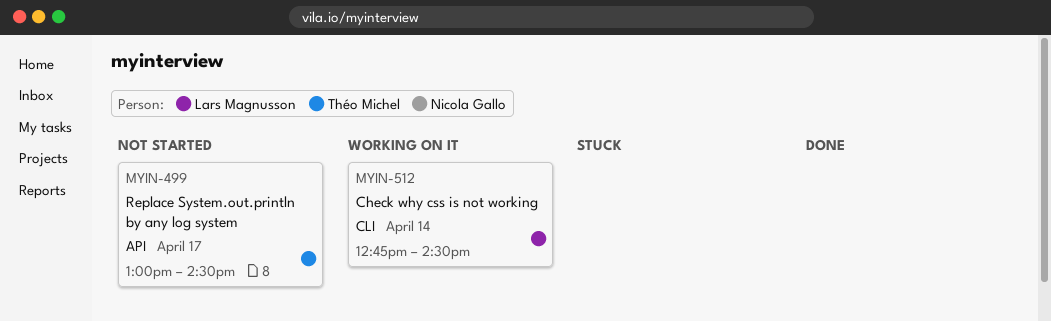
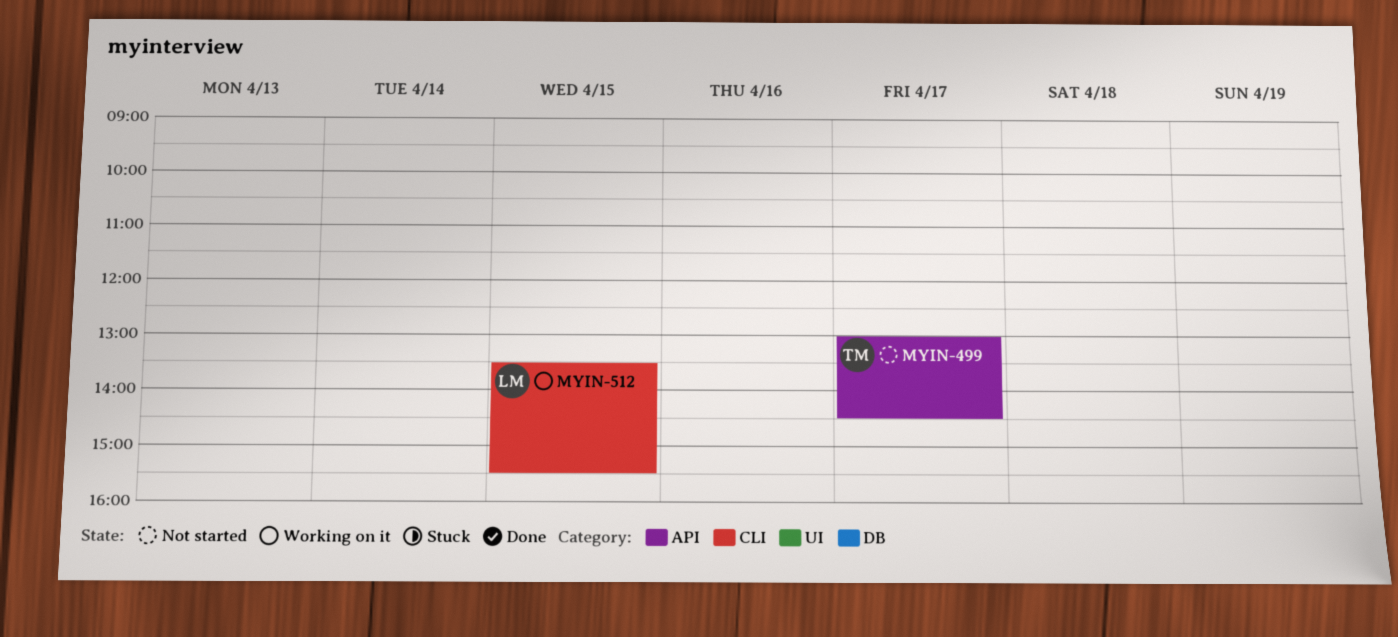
MYIN-512, day: Apr 14 -> Apr 15
MYIN-512, begins: 12:45 -> 13:30
MYIN-512, ends: 14:30 -> 15:30

